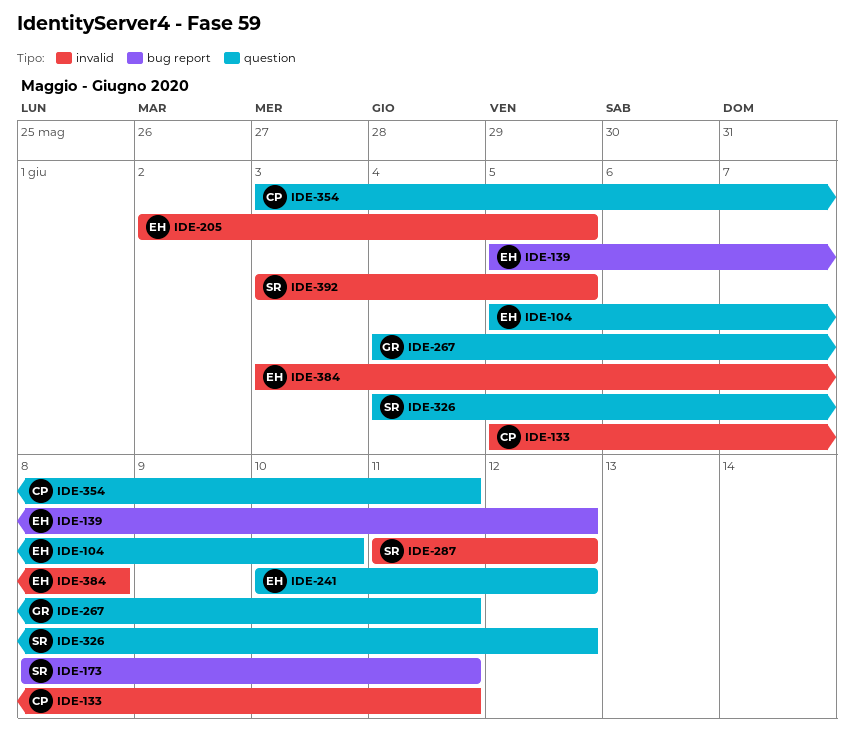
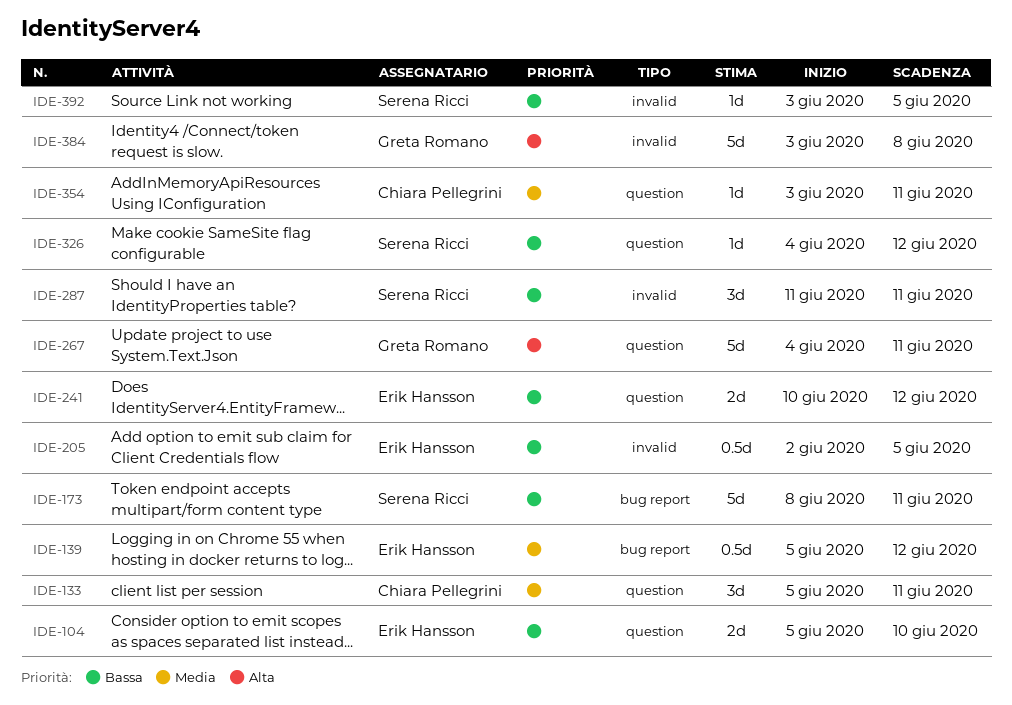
IDE-133, label: invalid -> question
IDE-287, due: Jun 12 -> Jun 11
IDE-384, owner: Erik Hansson -> Greta Romano

